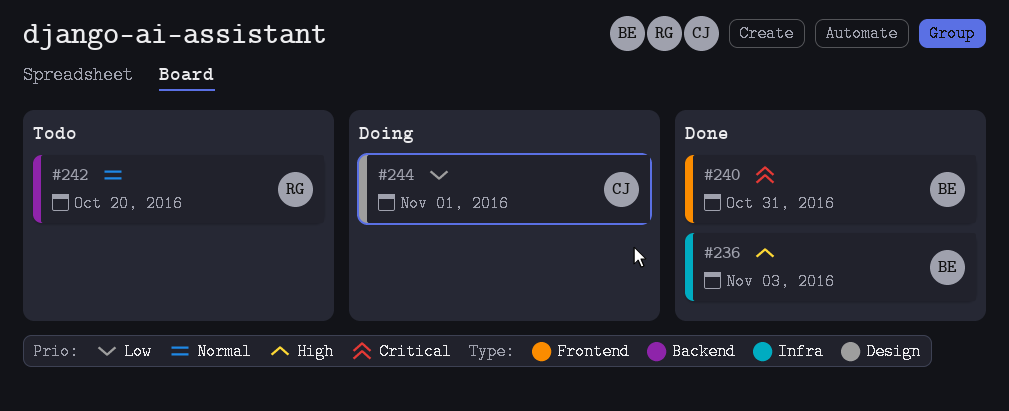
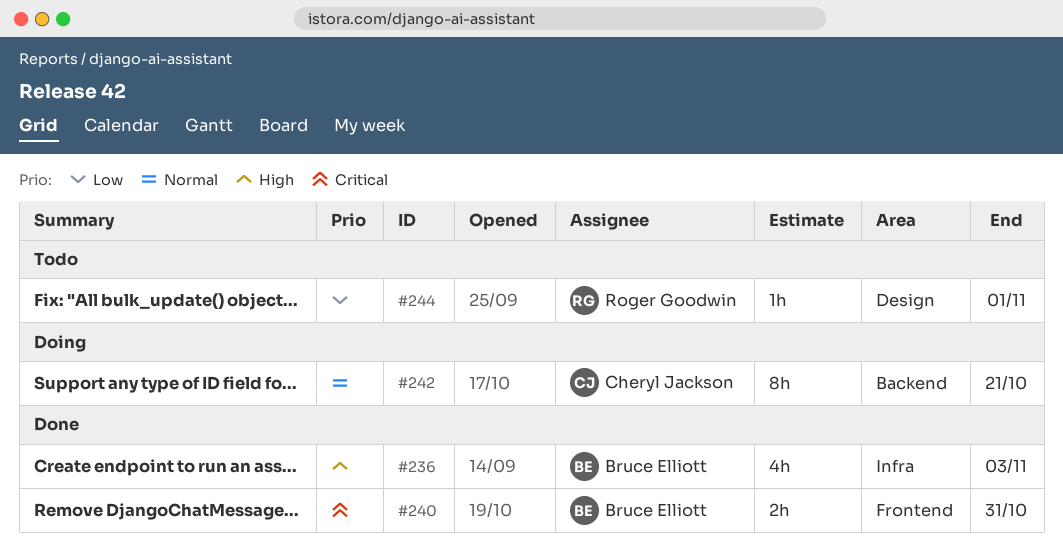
#242, status: Todo -> Doing
#242, owner: Roger Goodwin -> Cheryl Jackson
#242, due: Oct 20 -> Oct 21
#244, status: Doing -> Todo
#244, owner: Cheryl Jackson -> Roger Goodwin

